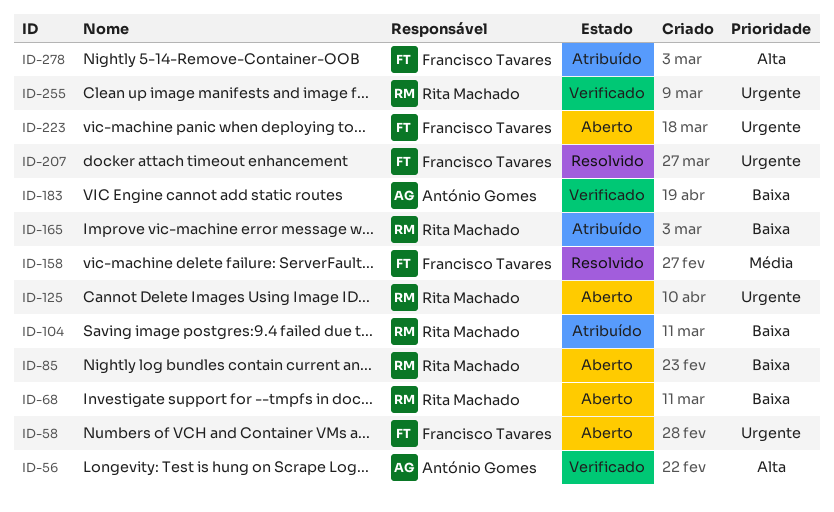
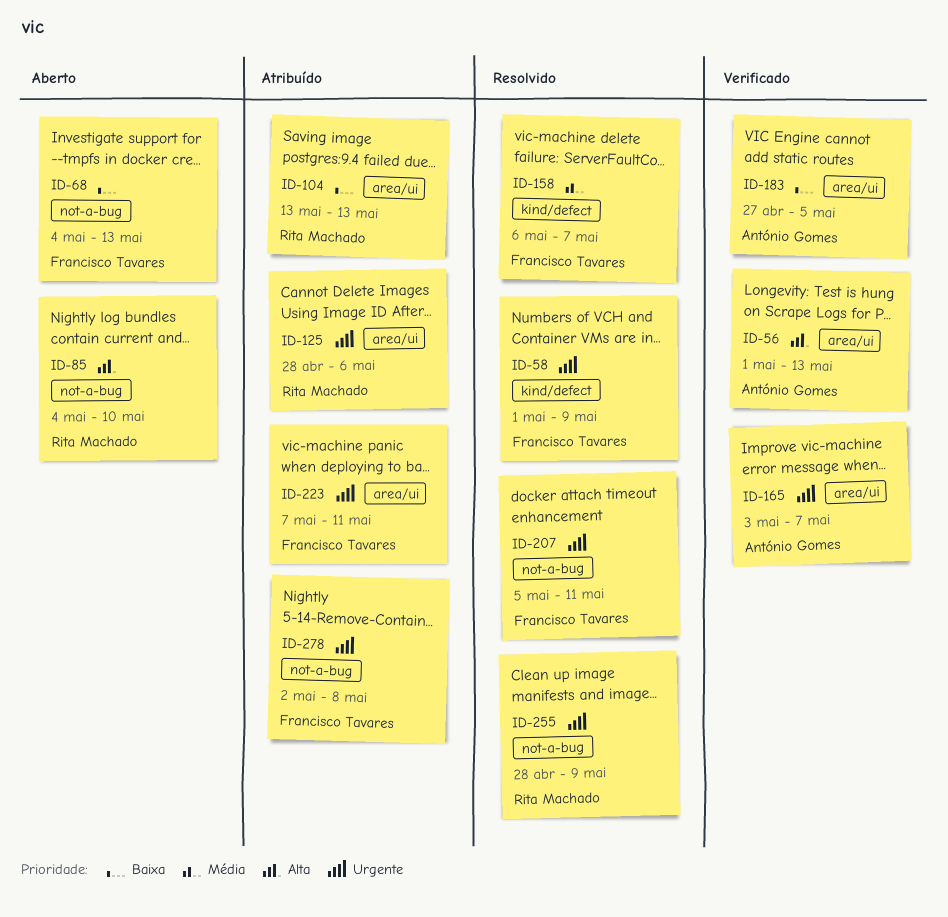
ID-58, status: Aberto -> Resolvido
ID-68, owner: Rita Machado -> Francisco Tavares
ID-85, priority: Baixa -> Alta
ID-125, status: Aberto -> Atribuído
ID-165, status: Atribuído -> Verificado
ID-165, owner: Rita Machado -> António Gomes
ID-165, priority: Baixa -> Urgente
ID-223, status: Aberto -> Atribuído
ID-255, status: Verificado -> Resolvido
ID-278, priority: Alta -> Urgente

